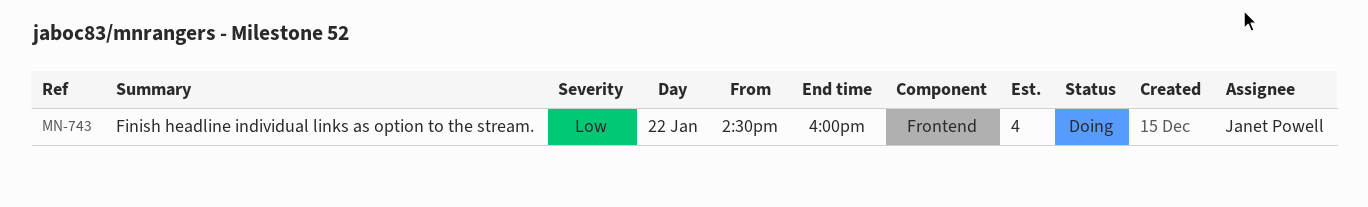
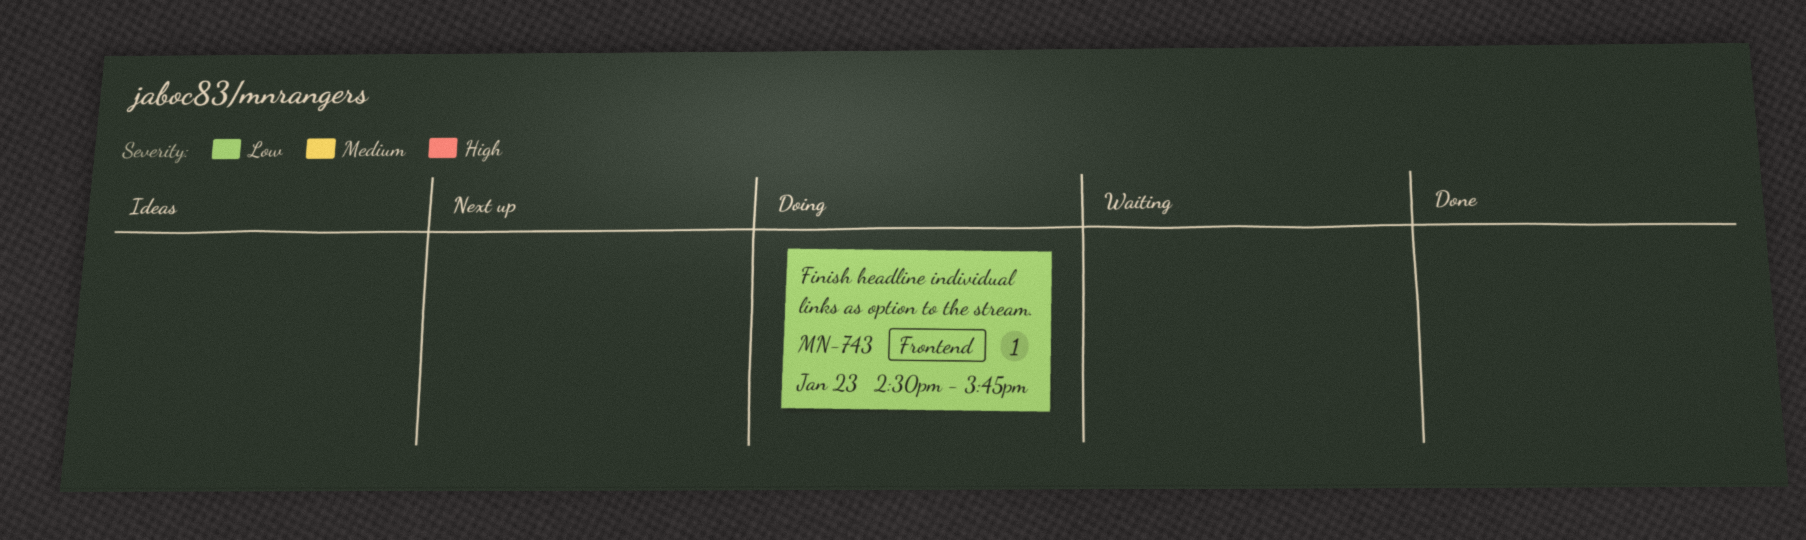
MN-743, estimate: 4 -> 1
MN-743, day: Jan 22 -> Jan 23
MN-743, ends: 16:00 -> 15:45

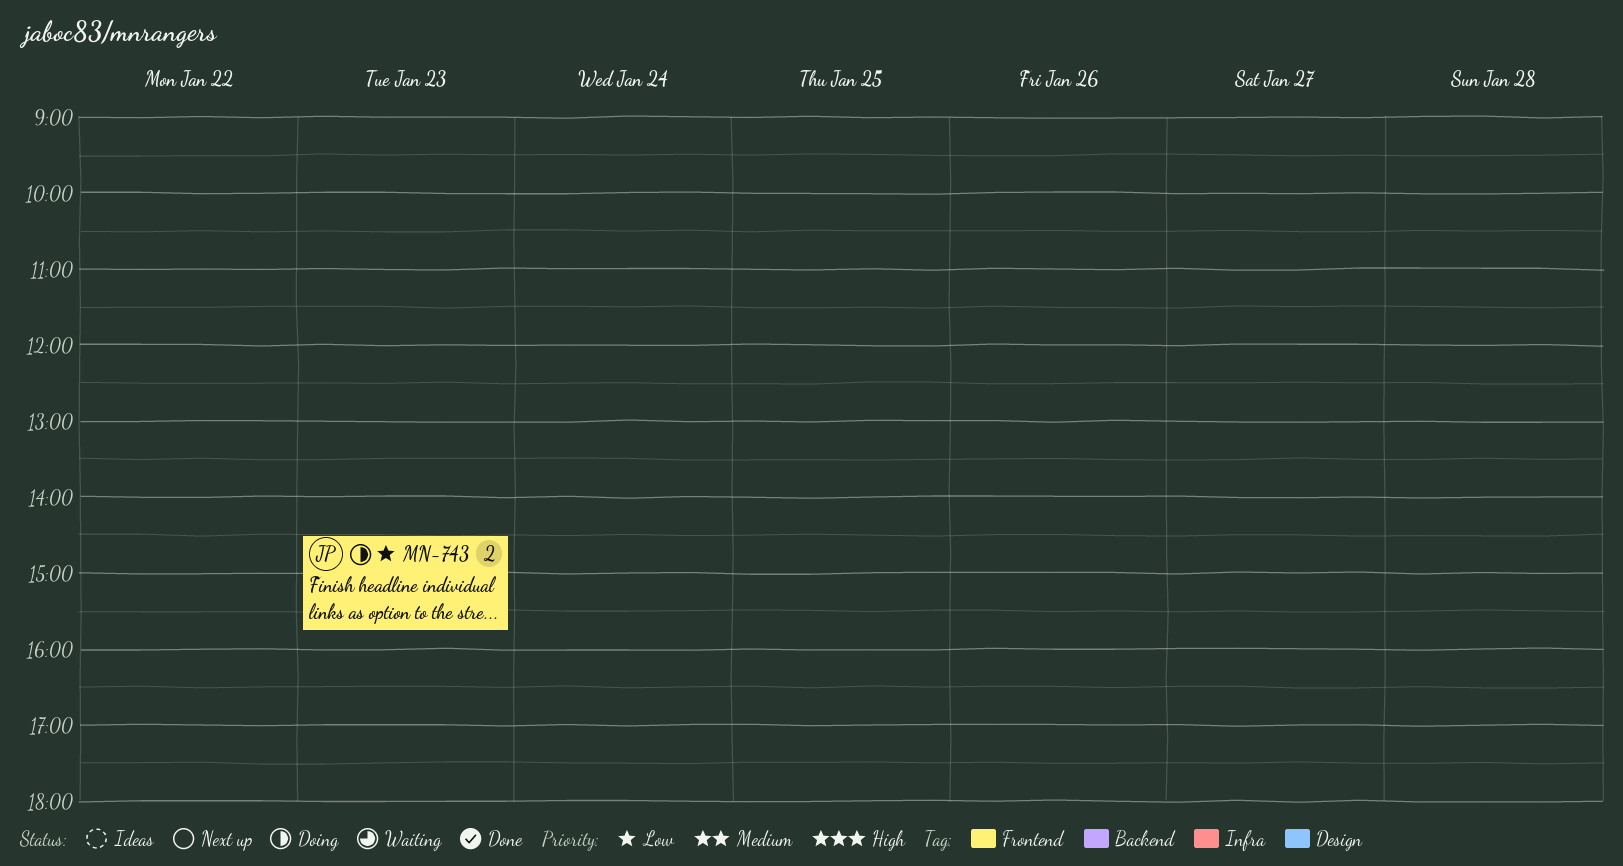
MN-743, estimate: 1 -> 2

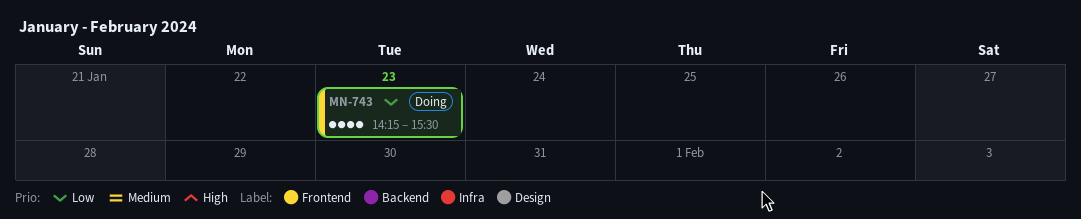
MN-743, estimate: 2 -> 4
MN-743, begins: 14:30 -> 14:15
MN-743, ends: 15:45 -> 15:30

